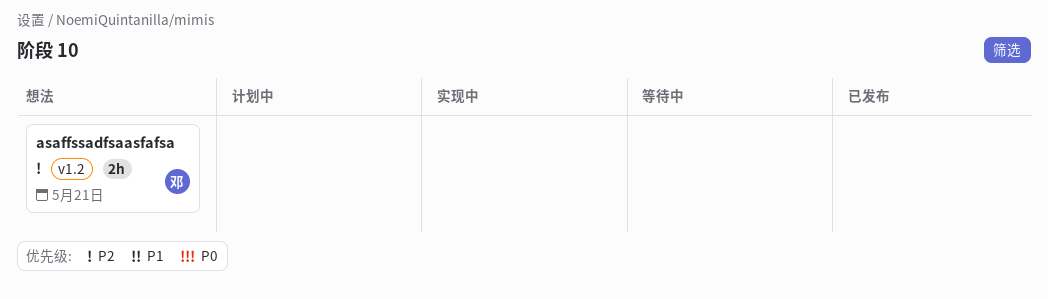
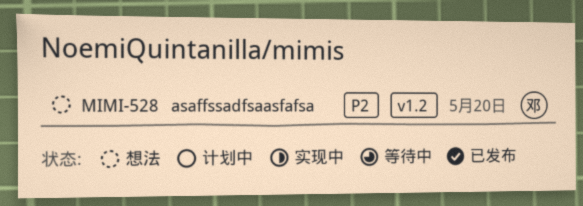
asaffssadfsaasfafsa, due: May 21 -> May 20

